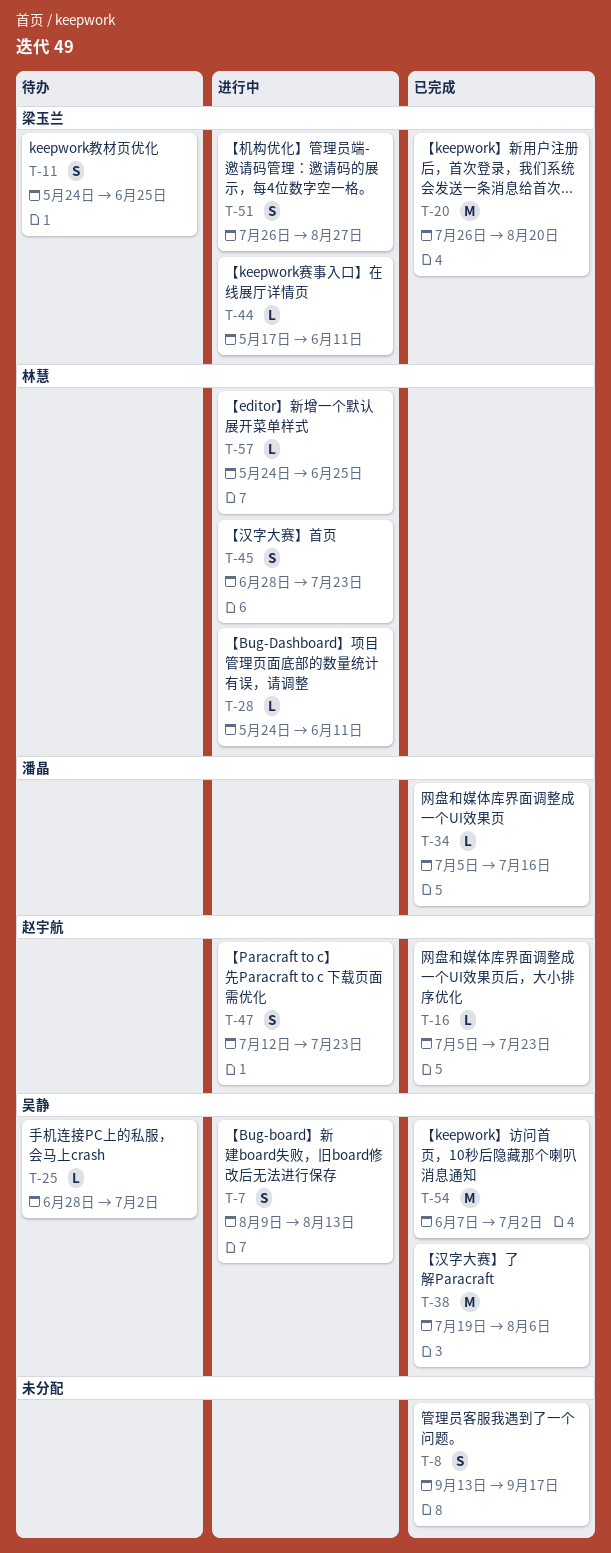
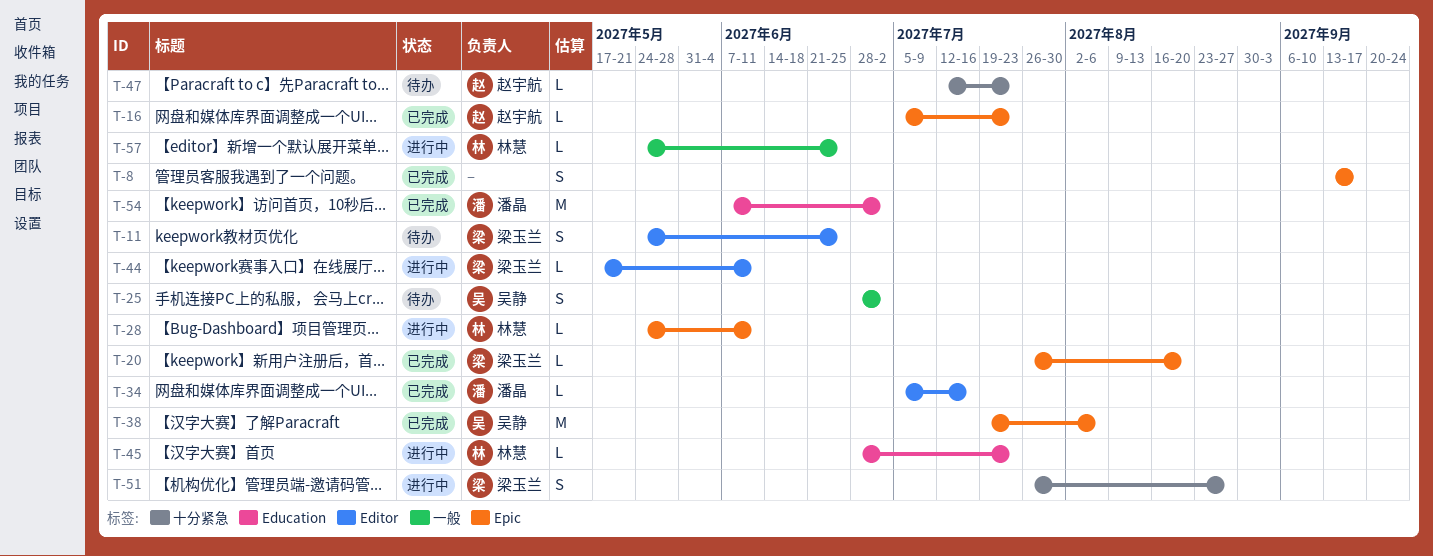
T-7: present -> none
T-20, estimate: M -> L
T-25, estimate: L -> S
T-45, estimate: S -> L
T-47, status: 进行中 -> 待办
T-47, estimate: S -> L
T-54, owner: 吴静 -> 潘晶

